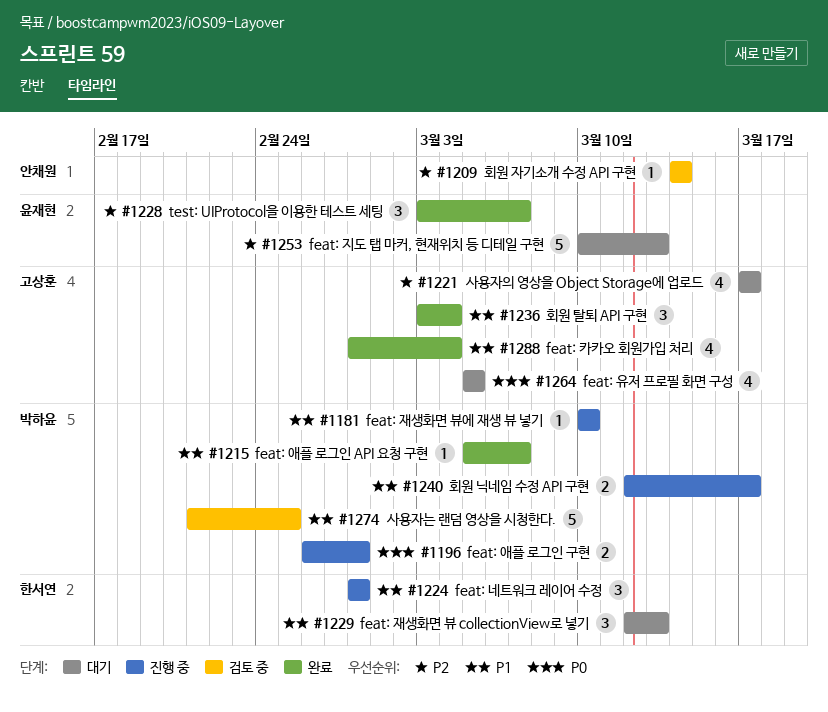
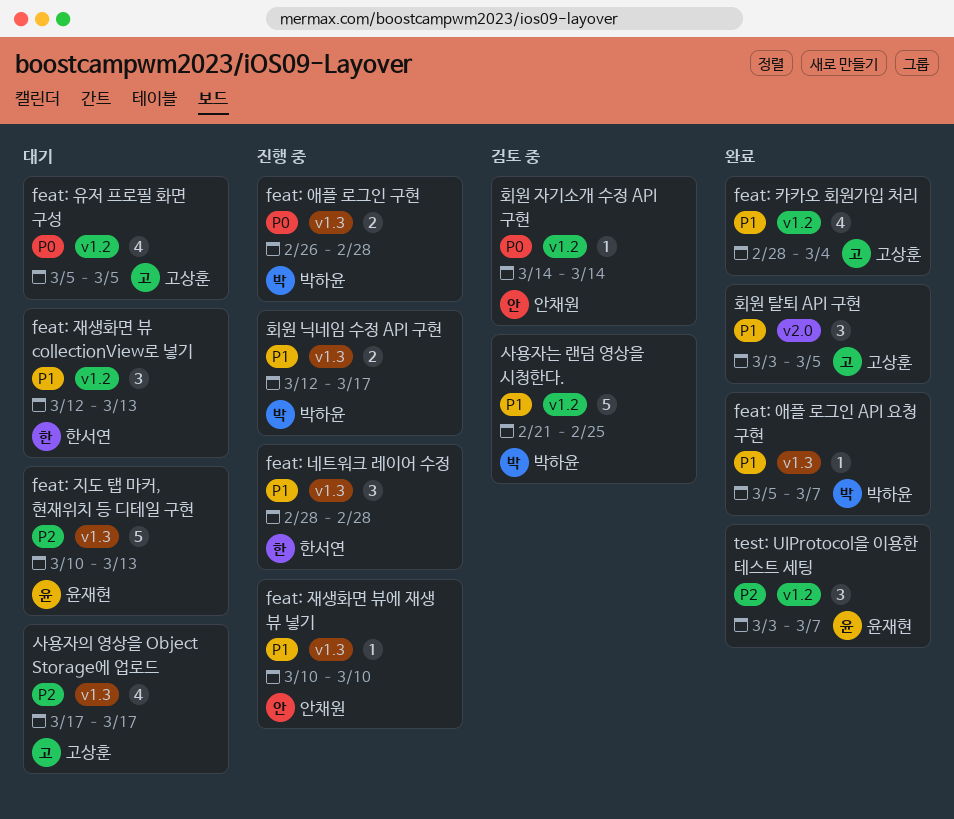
feat: 재생화면 뷰에 재생 뷰 넣기, owner: 박하윤 -> 안채원
회원 자기소개 수정 API 구현, priority: P2 -> P0
회원 탈퇴 API 구현, due: Mar 4 -> Mar 5

